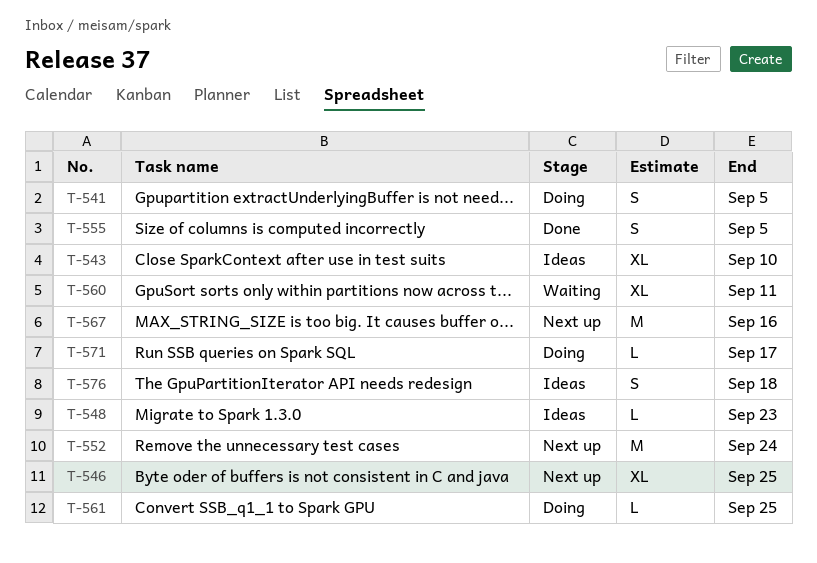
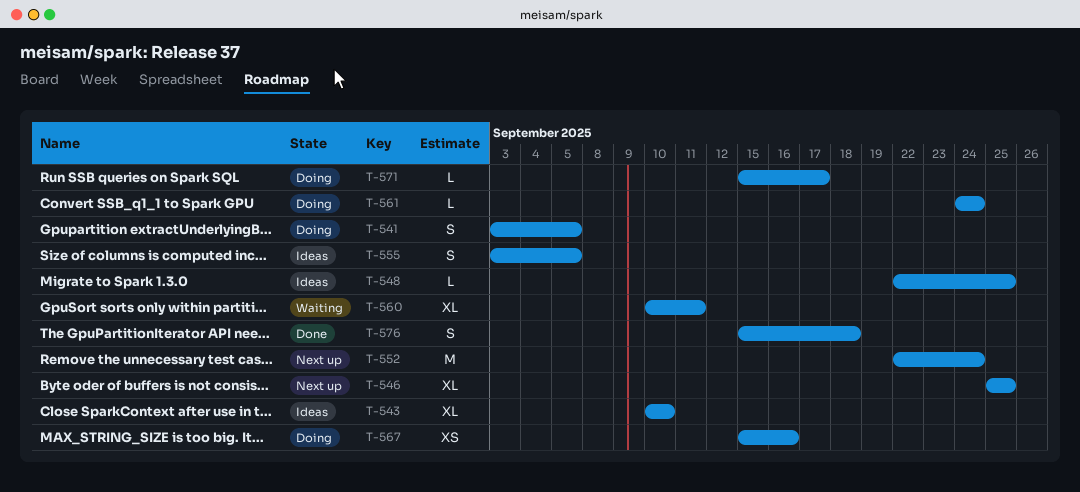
T-548, due: Sep 23 -> Sep 25
T-555, status: Done -> Ideas
T-561, due: Sep 25 -> Sep 24
T-567, status: Next up -> Doing
T-567, estimate: M -> XS
T-576, status: Ideas -> Done

